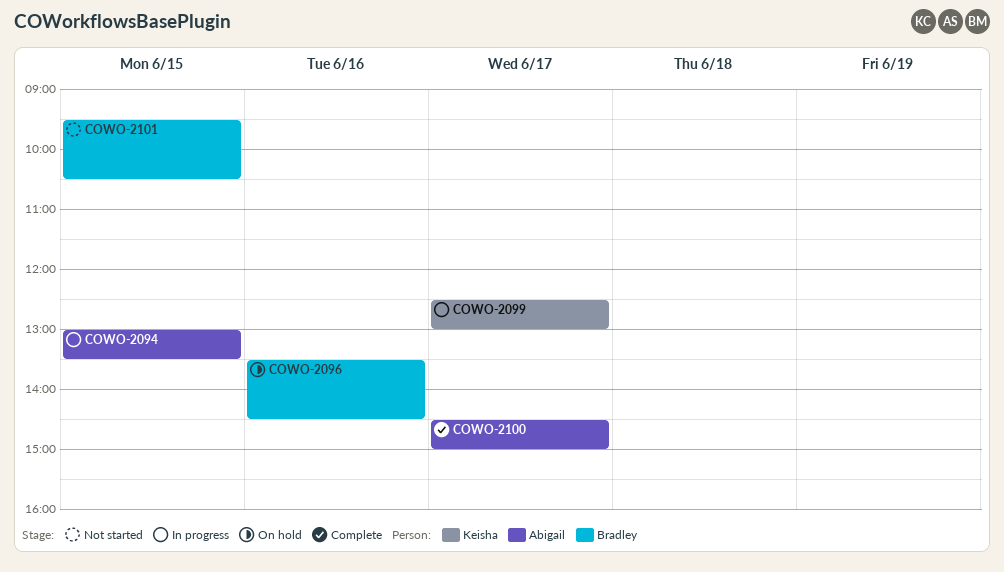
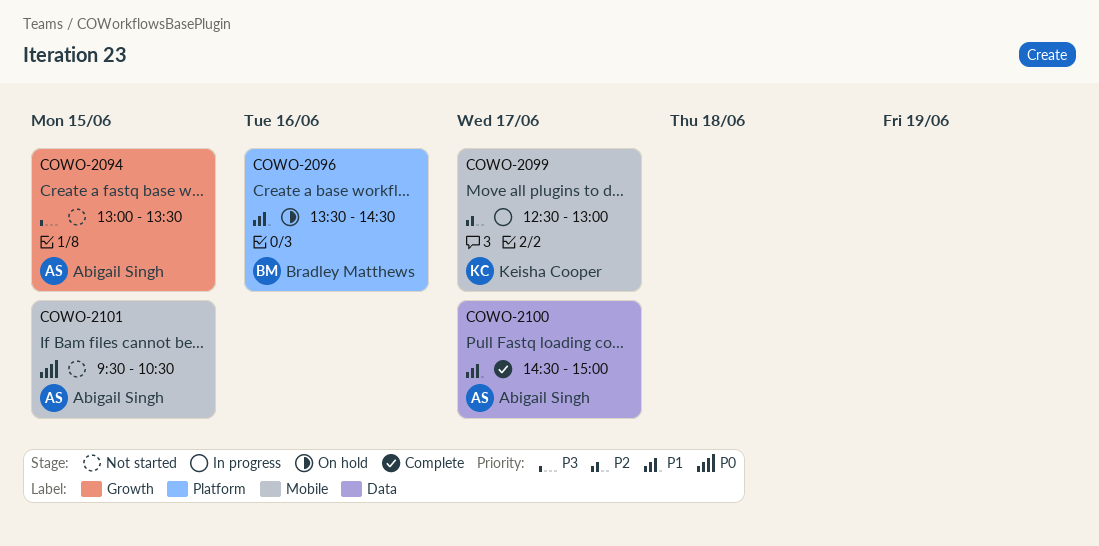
COWO-2094, status: In progress -> Not started
COWO-2101, owner: Bradley Matthews -> Abigail Singh

